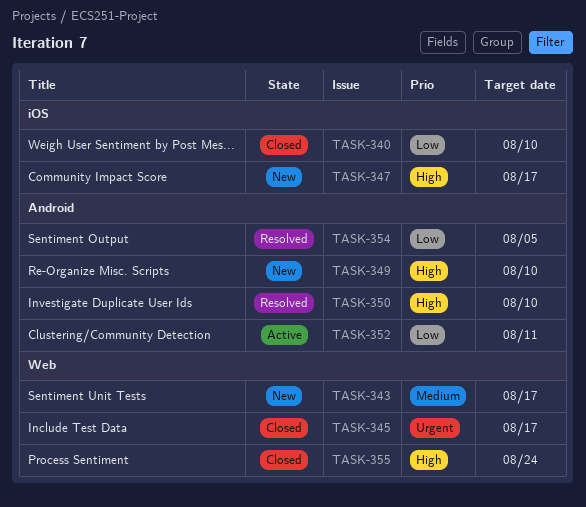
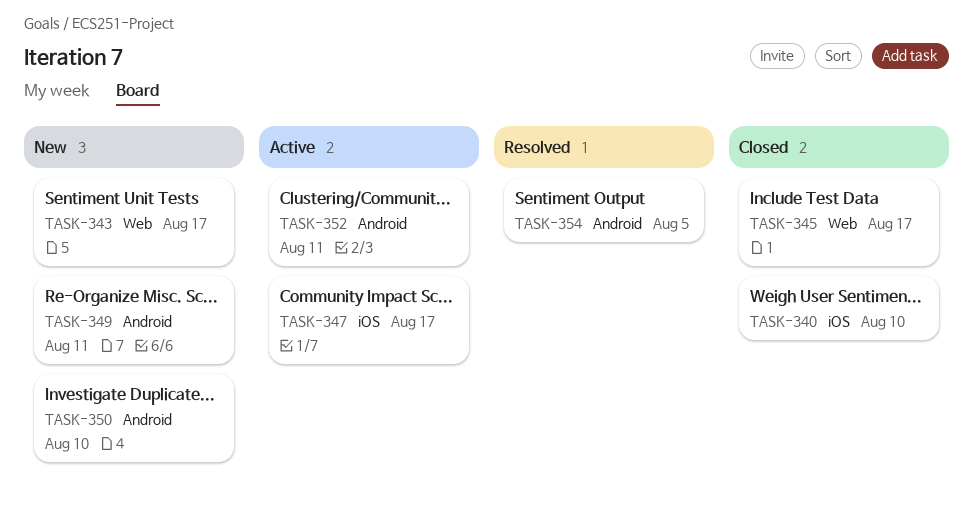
TASK-347, status: New -> Active
TASK-349, due: Aug 10 -> Aug 11
TASK-350, status: Resolved -> New
TASK-355: present -> none

